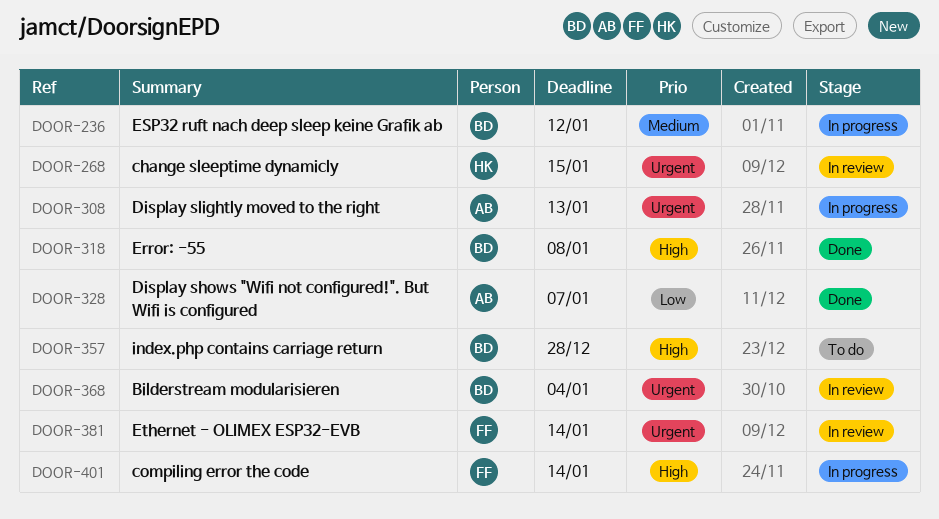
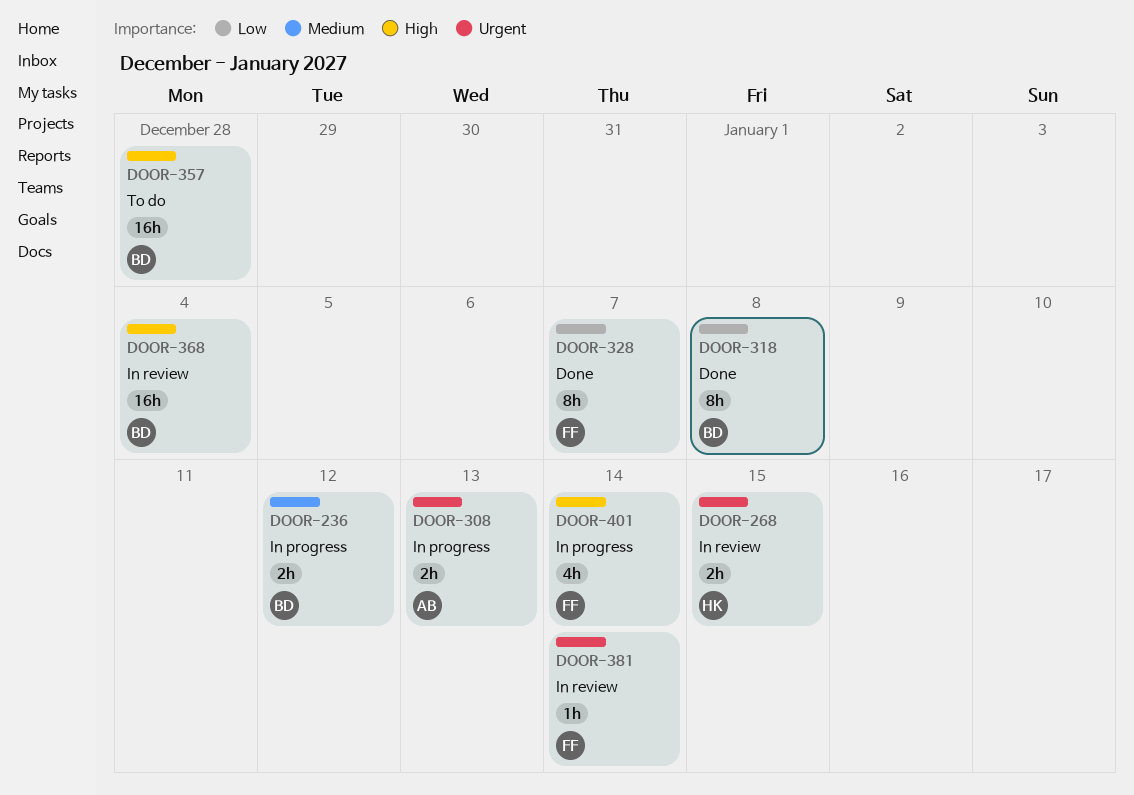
DOOR-318, priority: High -> Low
DOOR-328, owner: AB -> FF
DOOR-368, priority: Urgent -> High

